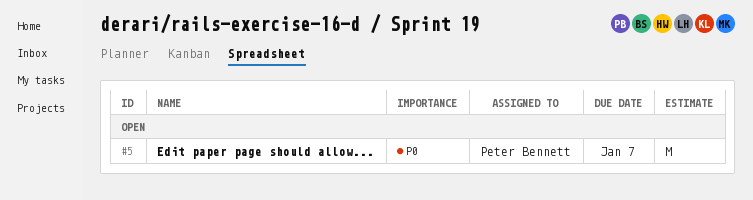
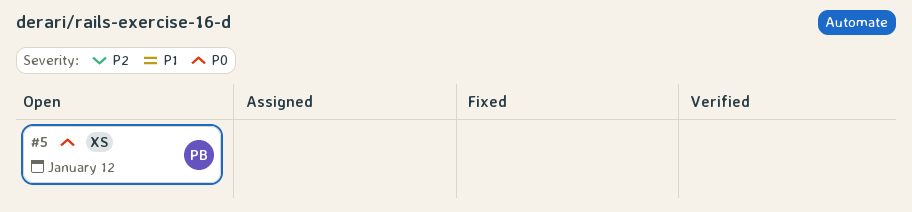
#5, estimate: M -> XS
#5, due: Jan 7 -> Jan 12

